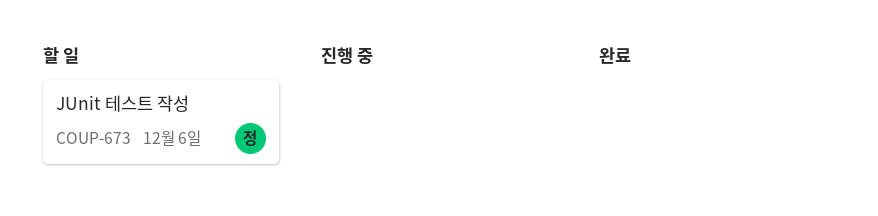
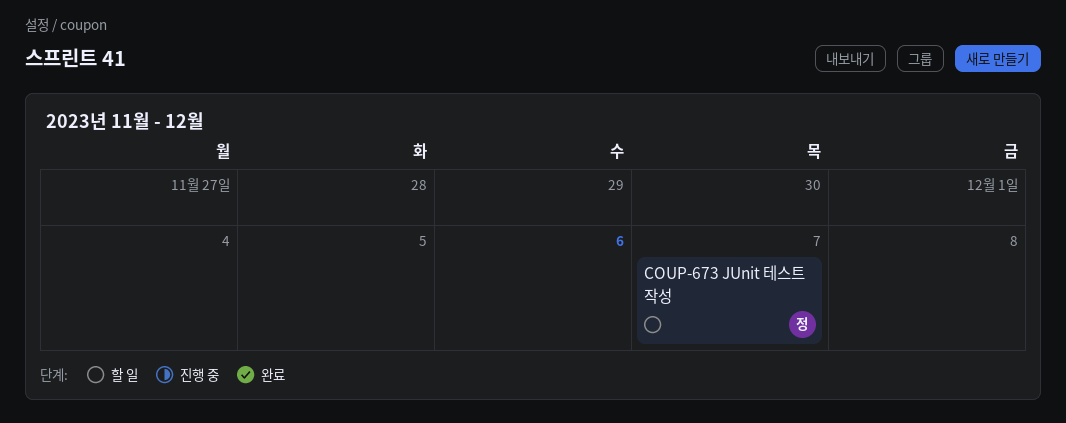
COUP-673, due: Dec 6 -> Dec 7

